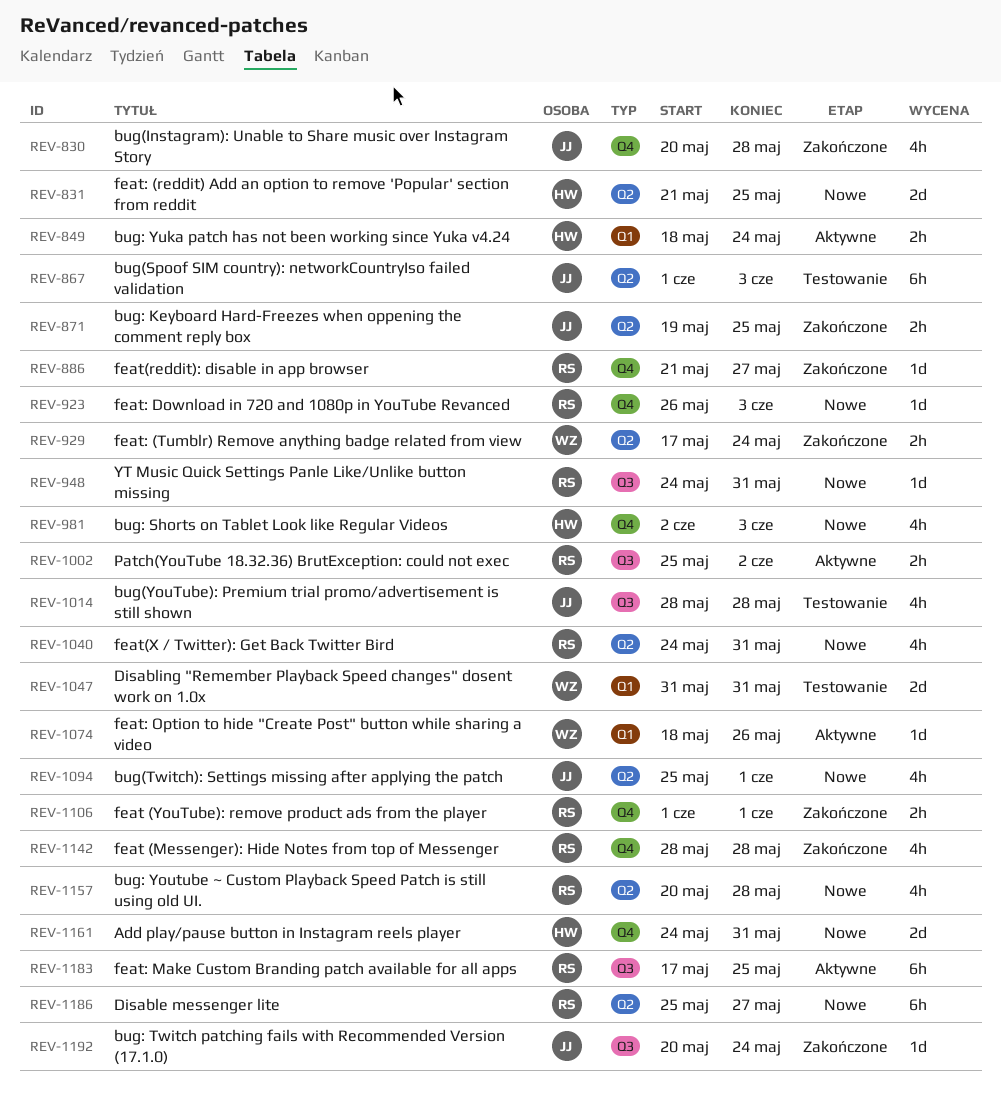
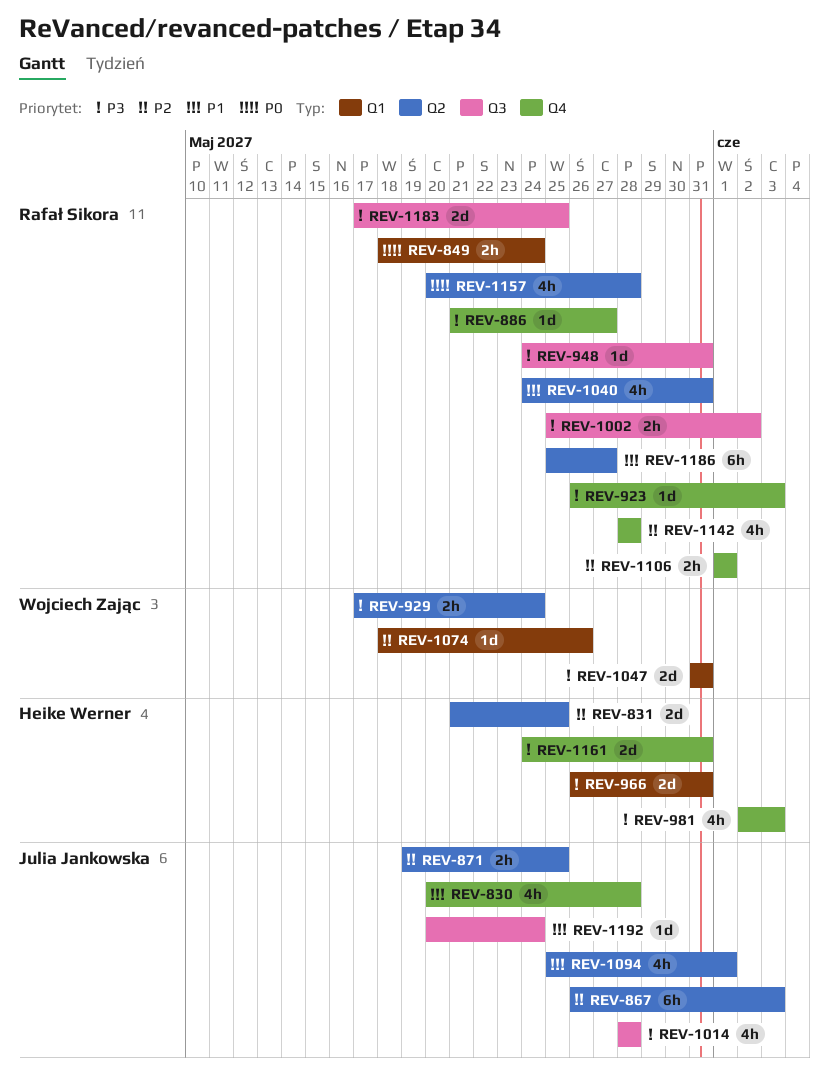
REV-849, owner: Heike Werner -> Rafał Sikora
REV-867, start: Jun 1 -> May 26
REV-966: none -> present
REV-1183, estimate: 6h -> 2d

